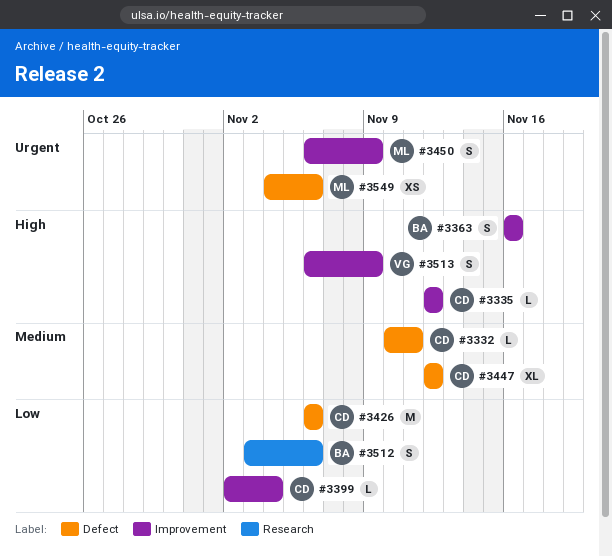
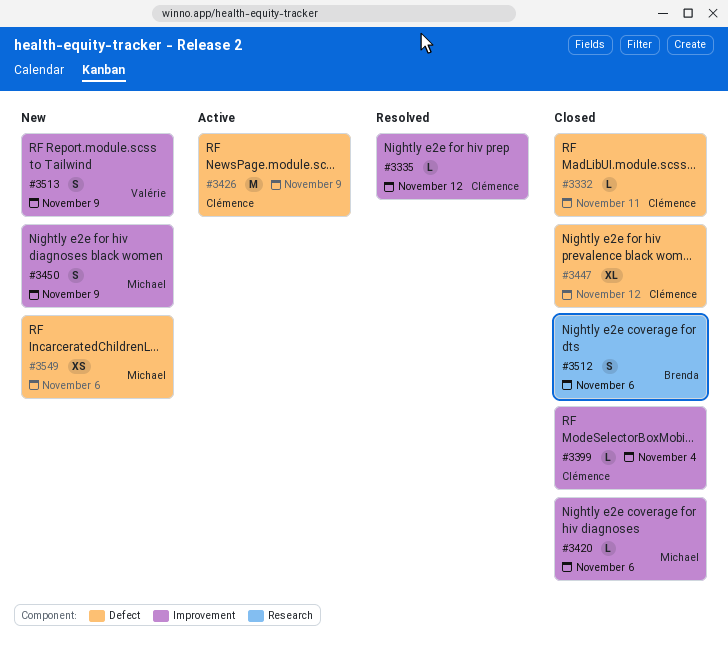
#3363: present -> none
#3420: none -> present
#3426, due: Nov 6 -> Nov 9

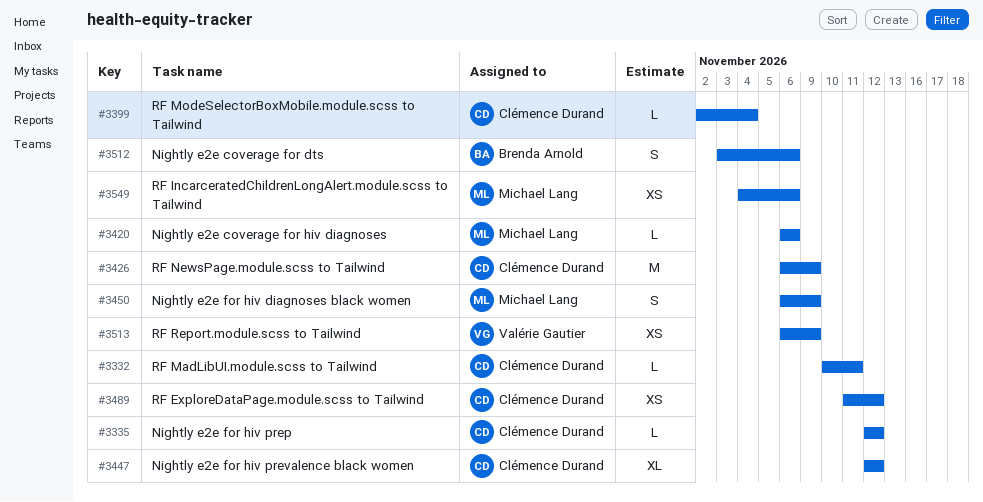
#3489: none -> present
#3513, estimate: S -> XS

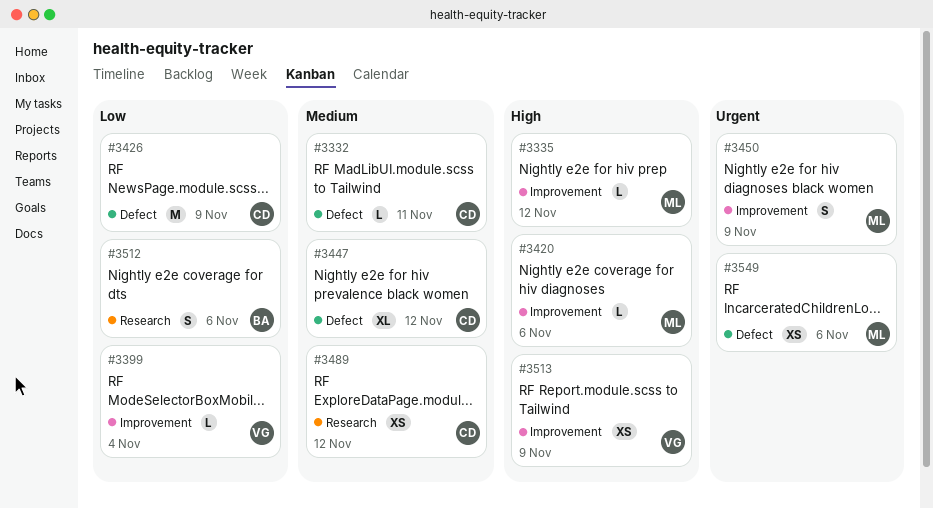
#3335, owner: Clémence Durand -> Michael Lang
#3399, owner: Clémence Durand -> Valérie Gautier

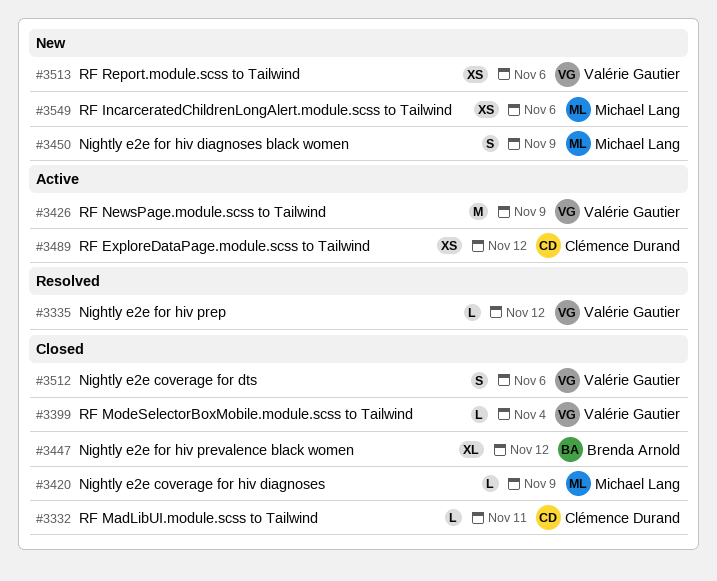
#3335, owner: Michael Lang -> Valérie Gautier
#3420, due: Nov 6 -> Nov 9
#3426, owner: Clémence Durand -> Valérie Gautier
#3447, owner: Clémence Durand -> Brenda Arnold
#3512, owner: Brenda Arnold -> Valérie Gautier
#3513, due: Nov 9 -> Nov 6

